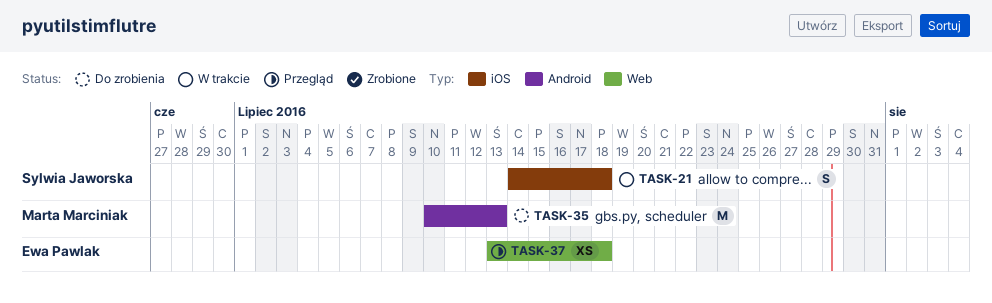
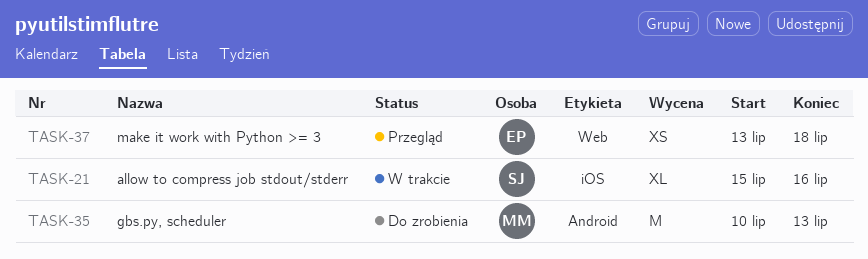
TASK-21, estimate: S -> XL
TASK-21, start: Jul 14 -> Jul 15
TASK-21, due: Jul 18 -> Jul 16

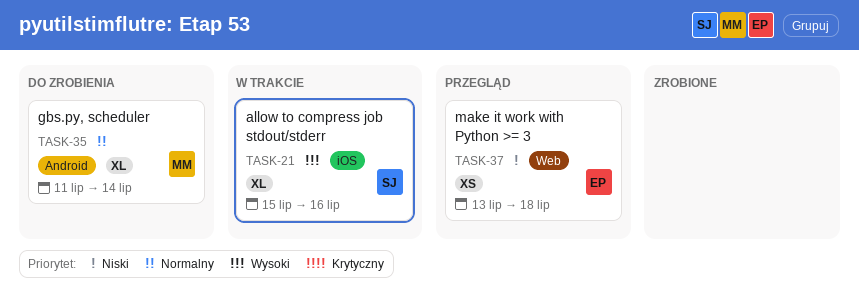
TASK-35, estimate: M -> XL
TASK-35, start: Jul 10 -> Jul 11
TASK-35, due: Jul 13 -> Jul 14

